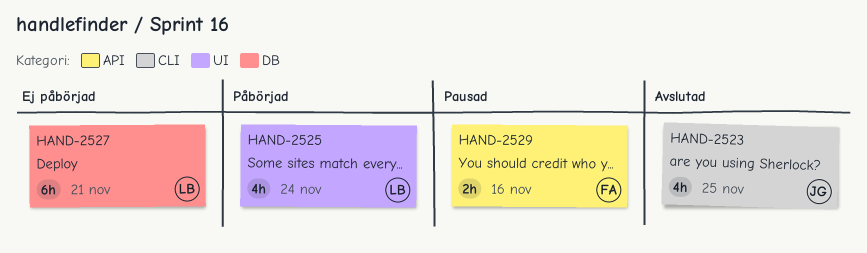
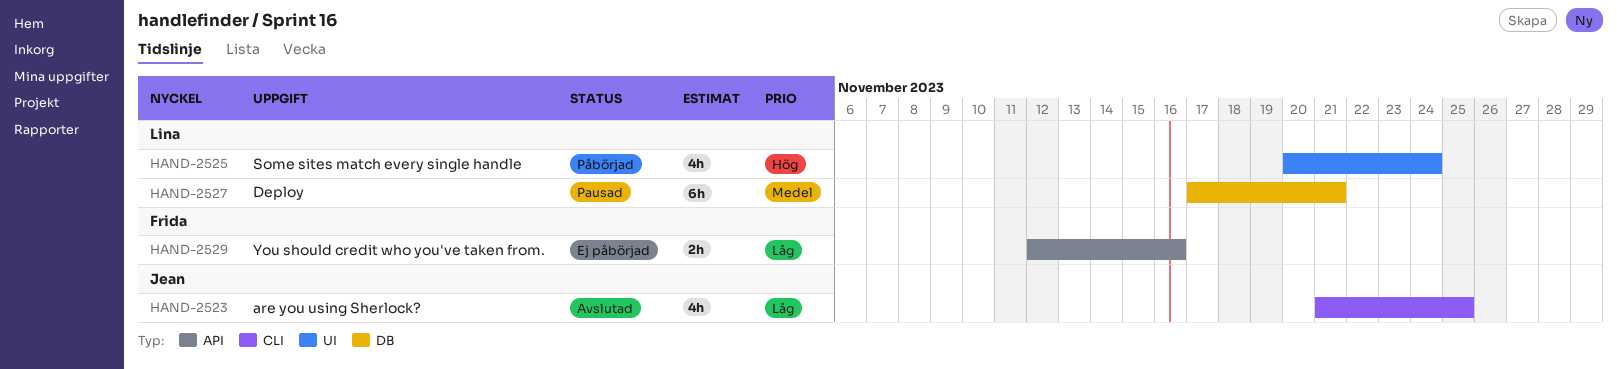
HAND-2527, status: Ej påbörjad -> Pausad
HAND-2529, status: Pausad -> Ej påbörjad

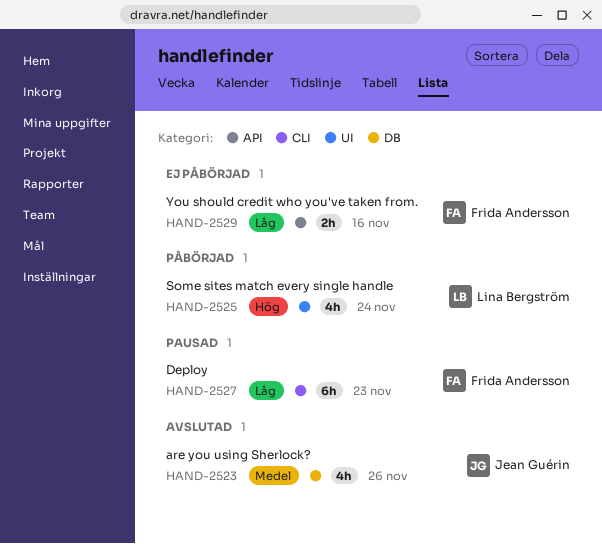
HAND-2523, priority: Låg -> Medel
HAND-2523, label: CLI -> DB
HAND-2523, due: Nov 25 -> Nov 26
HAND-2527, owner: Lina Bergström -> Frida Andersson
HAND-2527, priority: Medel -> Låg
HAND-2527, label: DB -> CLI
HAND-2527, due: Nov 21 -> Nov 23

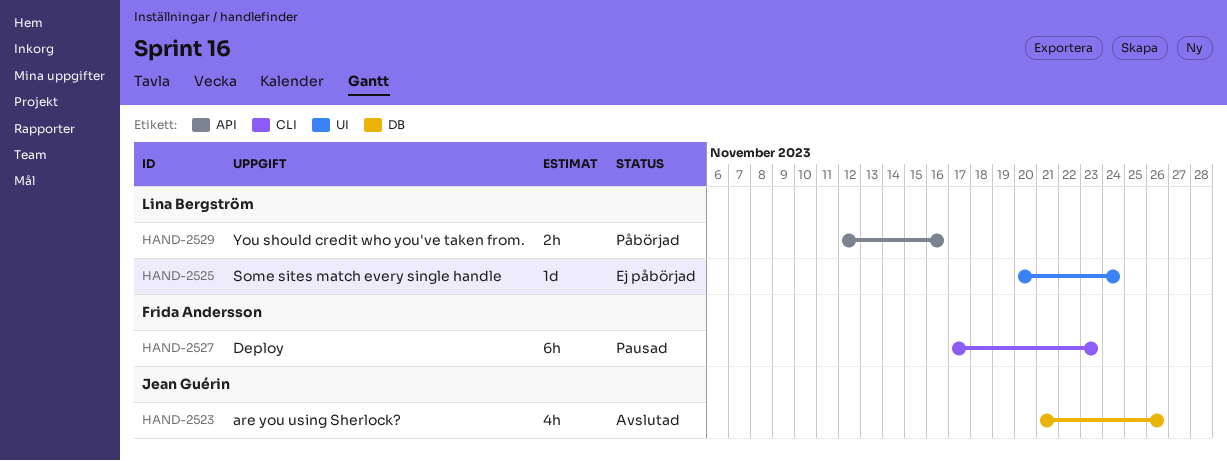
HAND-2525, status: Påbörjad -> Ej påbörjad
HAND-2525, estimate: 4h -> 1d
HAND-2529, status: Ej påbörjad -> Påbörjad
HAND-2529, owner: Frida Andersson -> Lina Bergström

